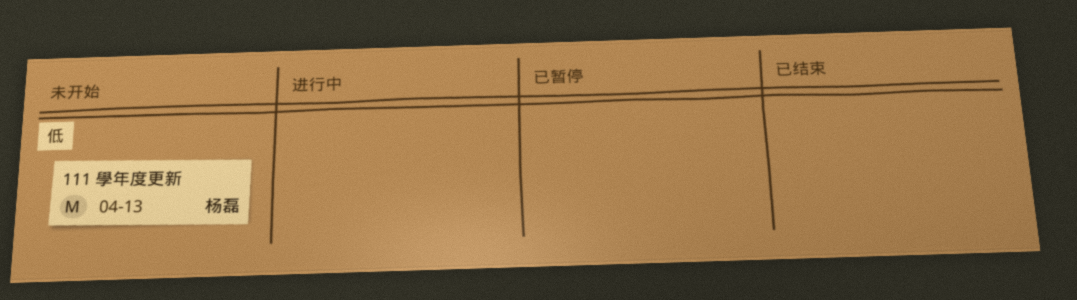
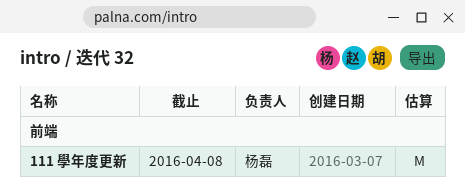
111 學年度更新, due: Apr 13 -> Apr 8

